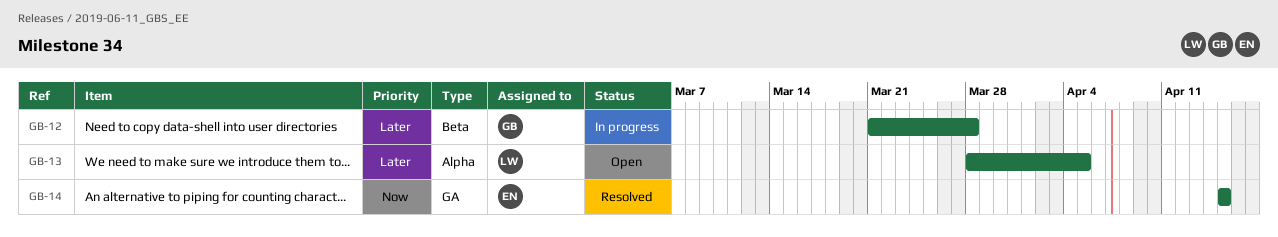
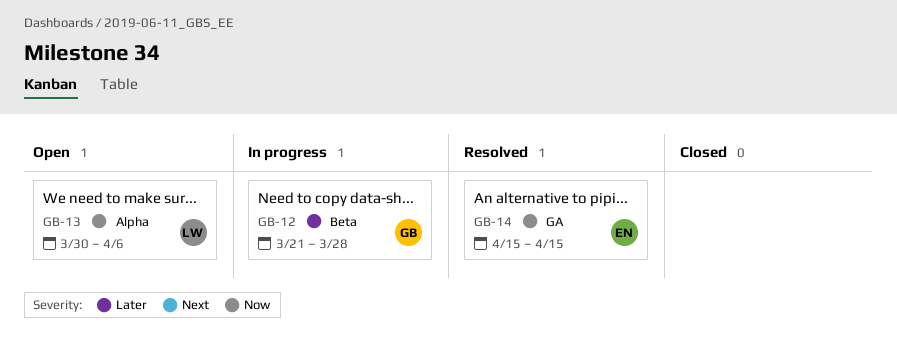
GB-13, priority: Later -> Now
GB-13, start: Mar 28 -> Mar 30
GB-13, due: Apr 5 -> Apr 6

